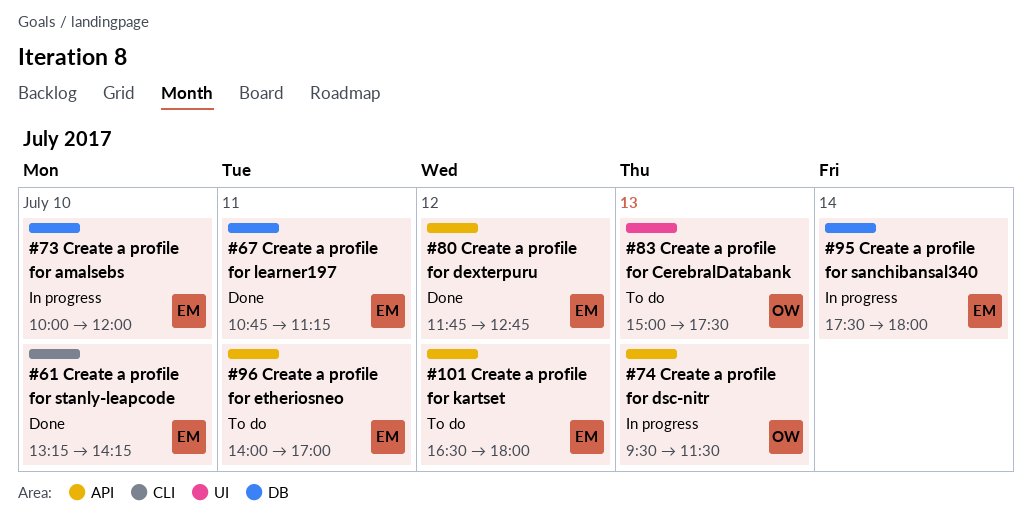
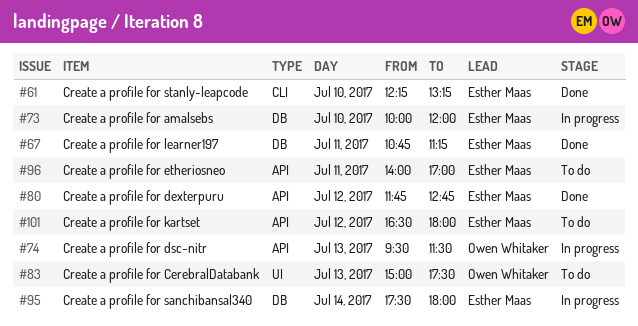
#61, begins: 13:15 -> 12:15
#61, ends: 14:15 -> 13:15

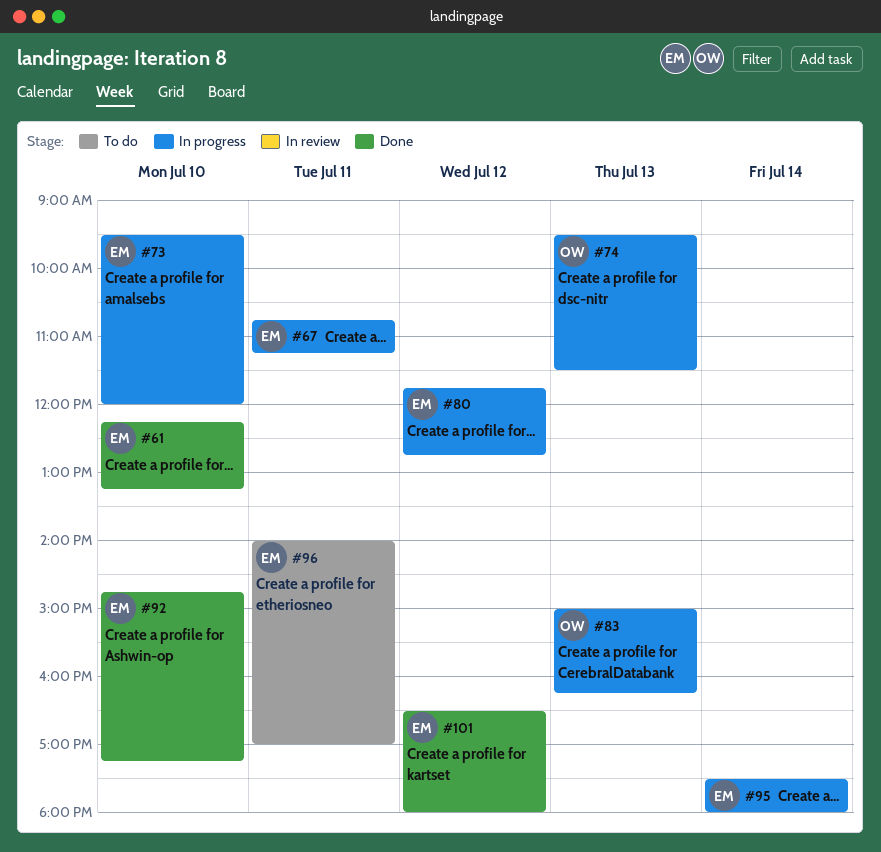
#67, status: Done -> In progress
#73, begins: 10:00 -> 09:30
#80, status: Done -> In progress
#83, status: To do -> In progress
#83, ends: 17:30 -> 16:15
#92: none -> present
#101, status: To do -> Done

